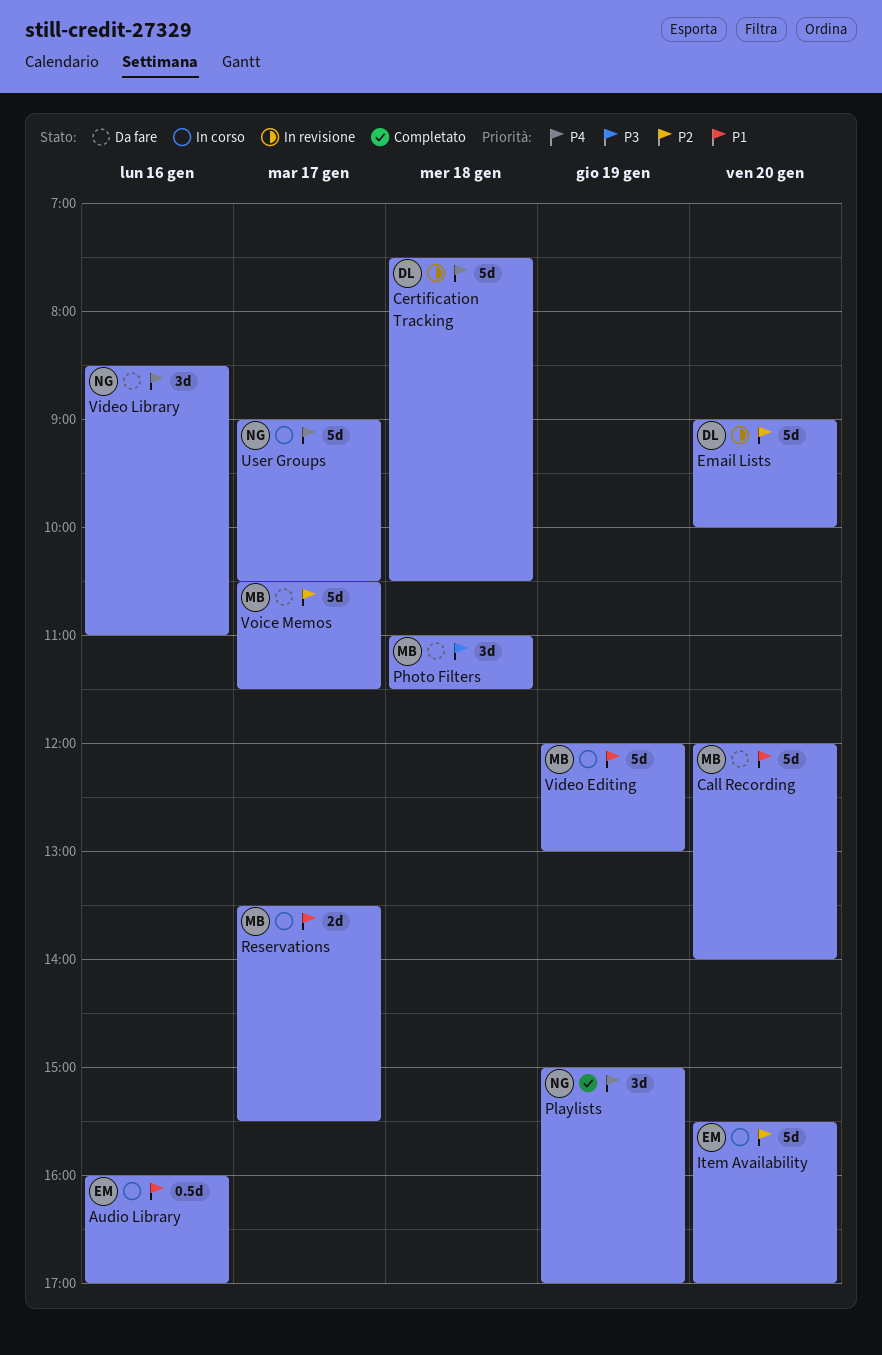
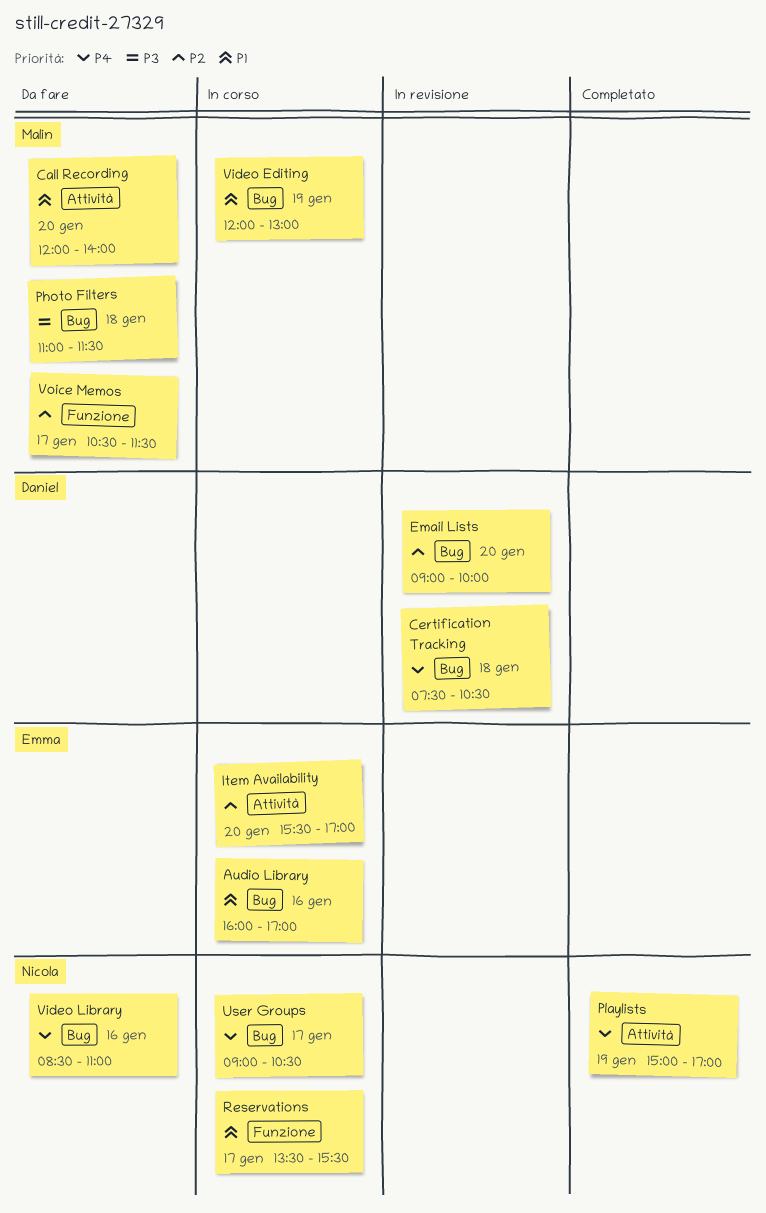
Reservations, owner: Malin -> Nicola

